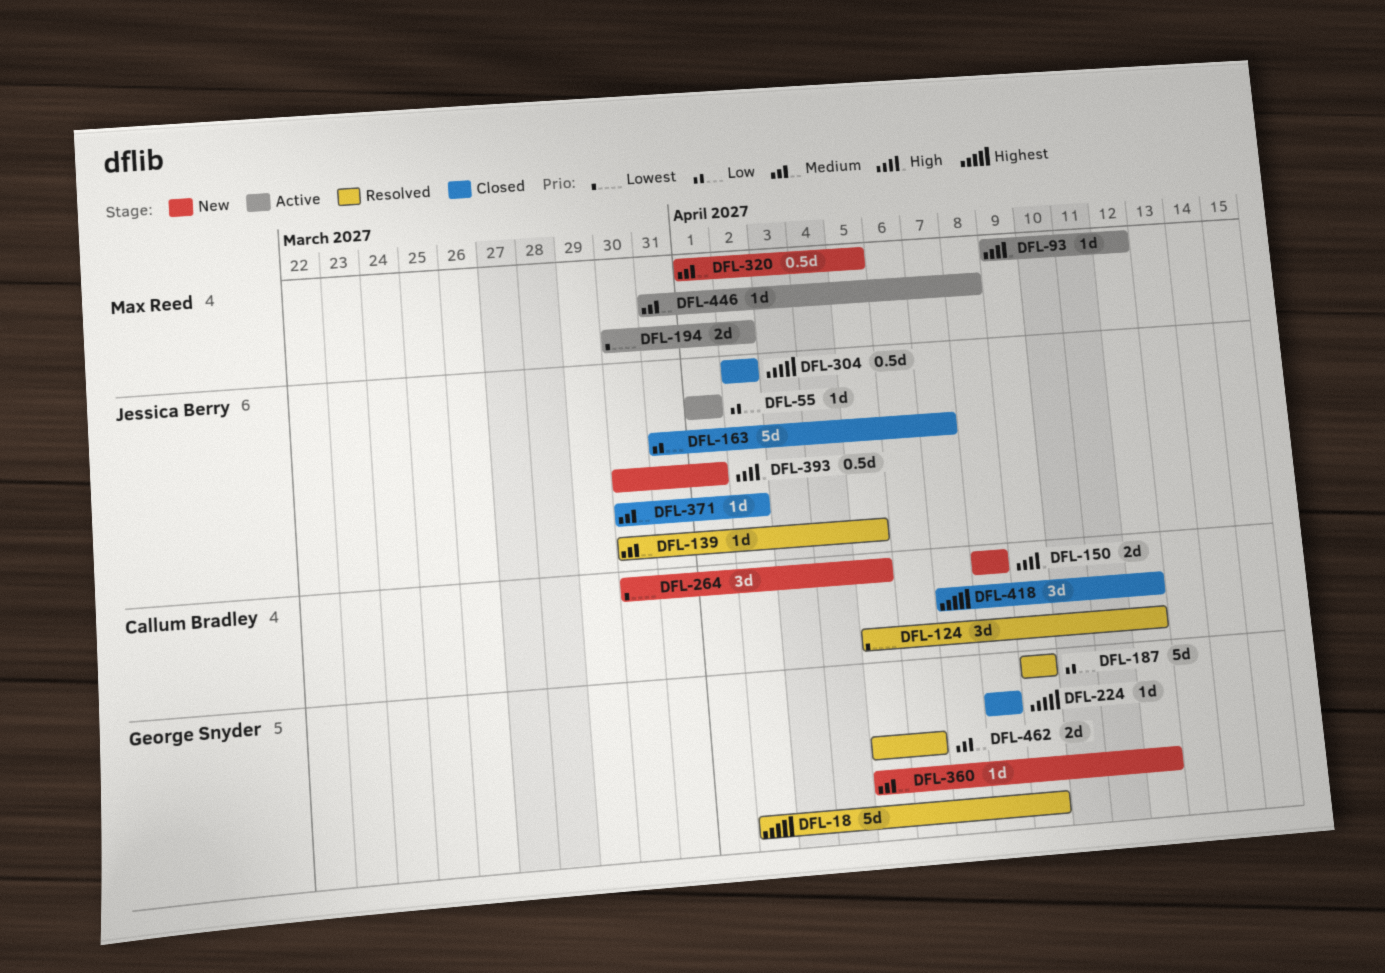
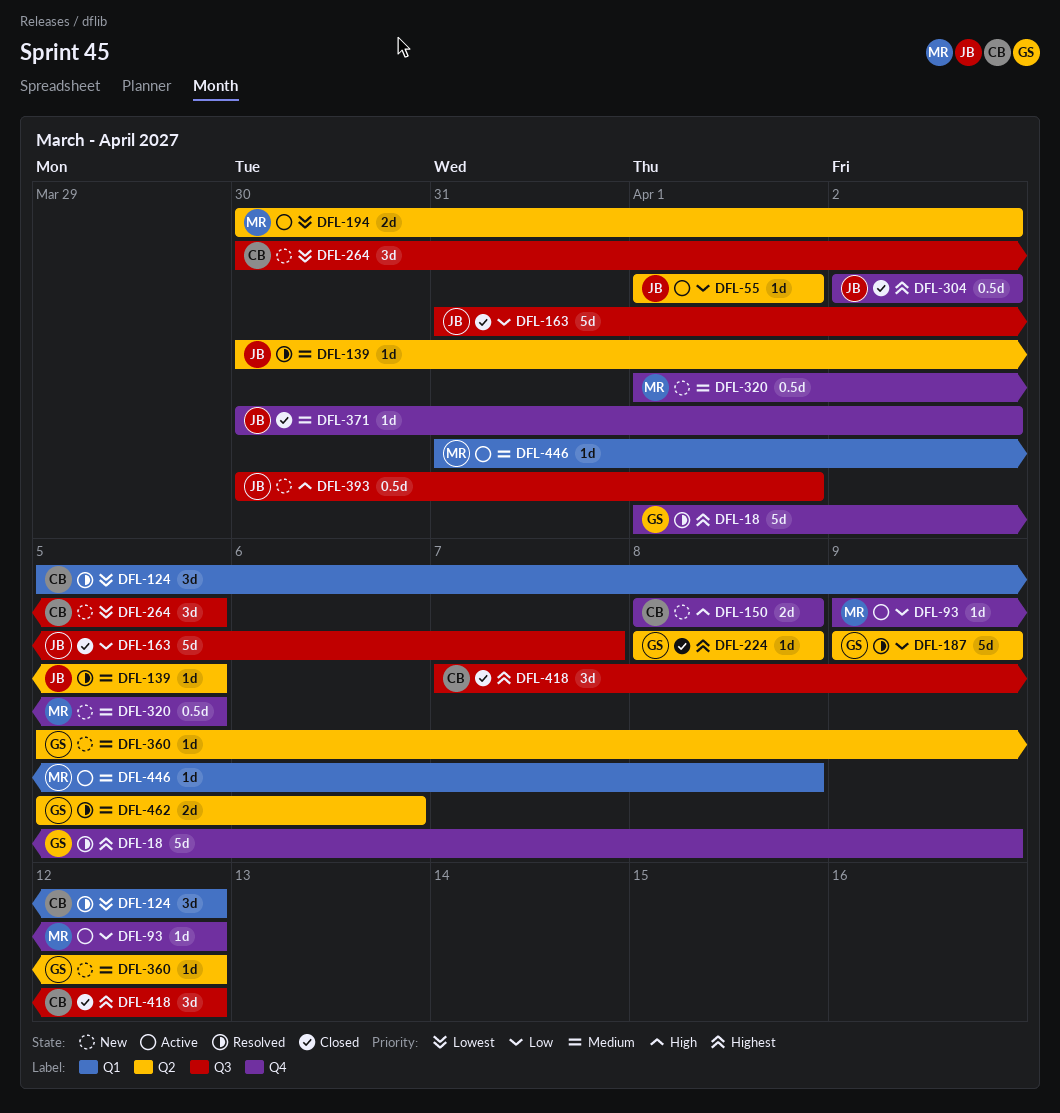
DFL-18, start: Apr 2 -> Apr 1
DFL-93, priority: High -> Low

